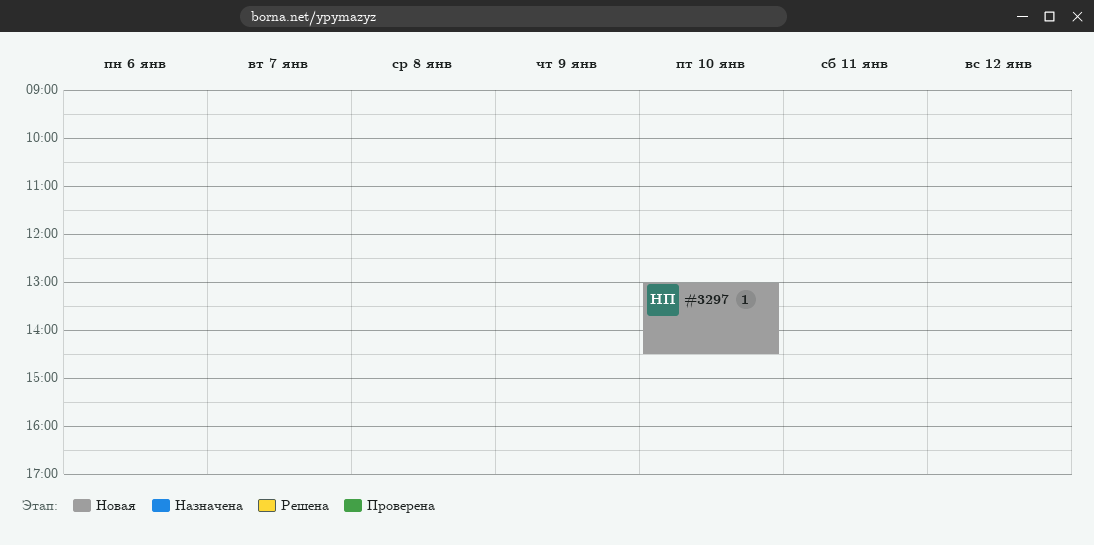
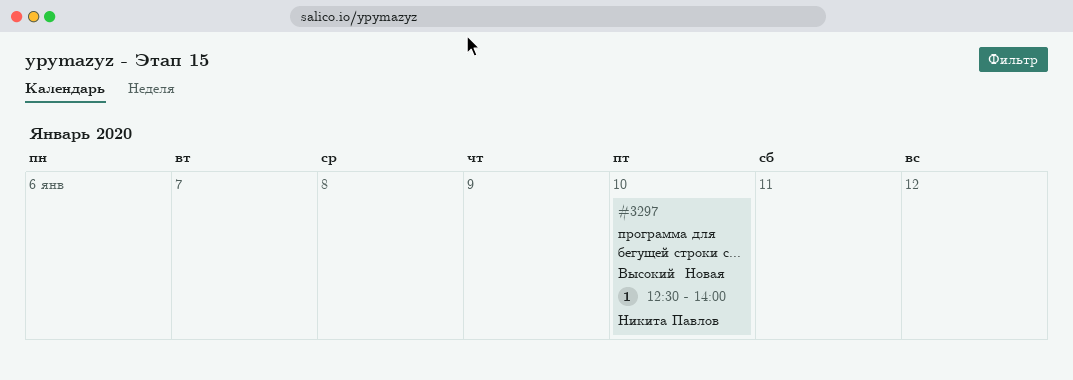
#3297, begins: 13:00 -> 12:30
#3297, ends: 14:30 -> 14:00

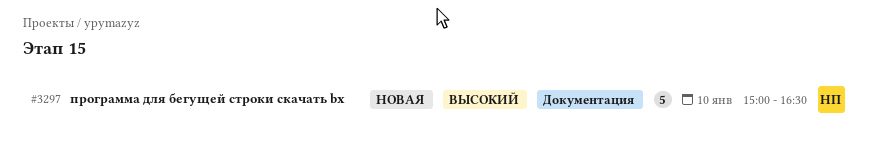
#3297, estimate: 1 -> 5
#3297, begins: 12:30 -> 15:00
#3297, ends: 14:00 -> 16:30

